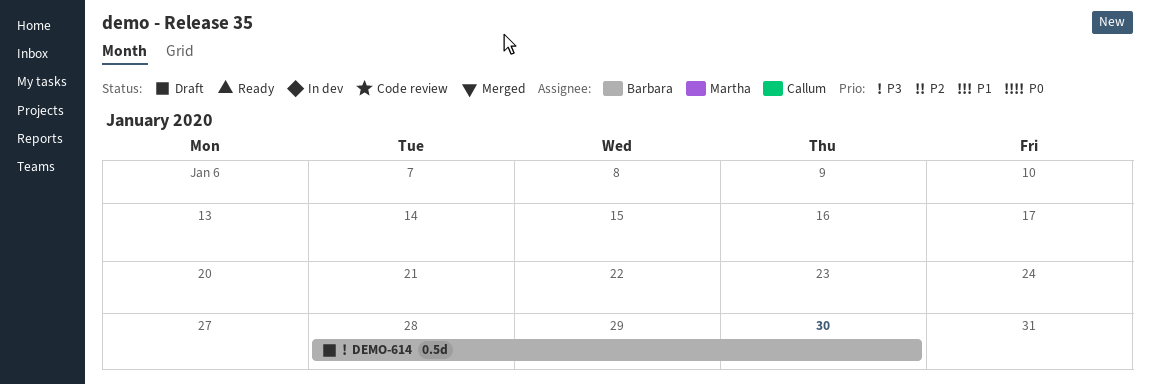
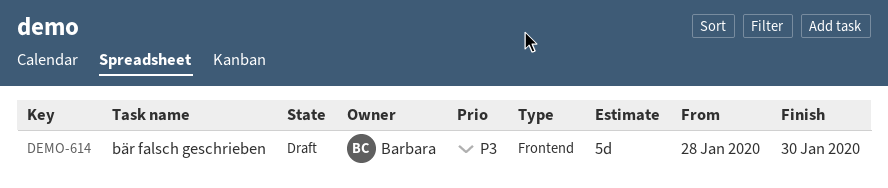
DEMO-614, estimate: 0.5d -> 5d

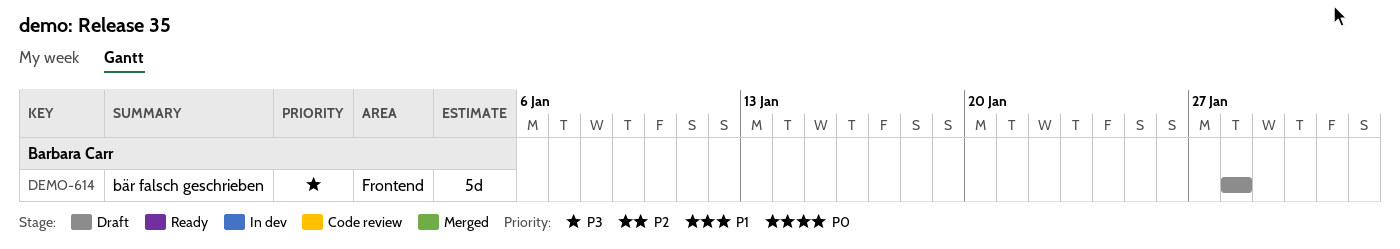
DEMO-614, due: Jan 30 -> Jan 28

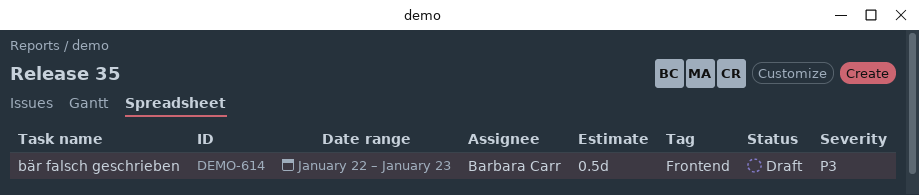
DEMO-614, estimate: 5d -> 0.5d
DEMO-614, start: Jan 28 -> Jan 22
DEMO-614, due: Jan 28 -> Jan 23

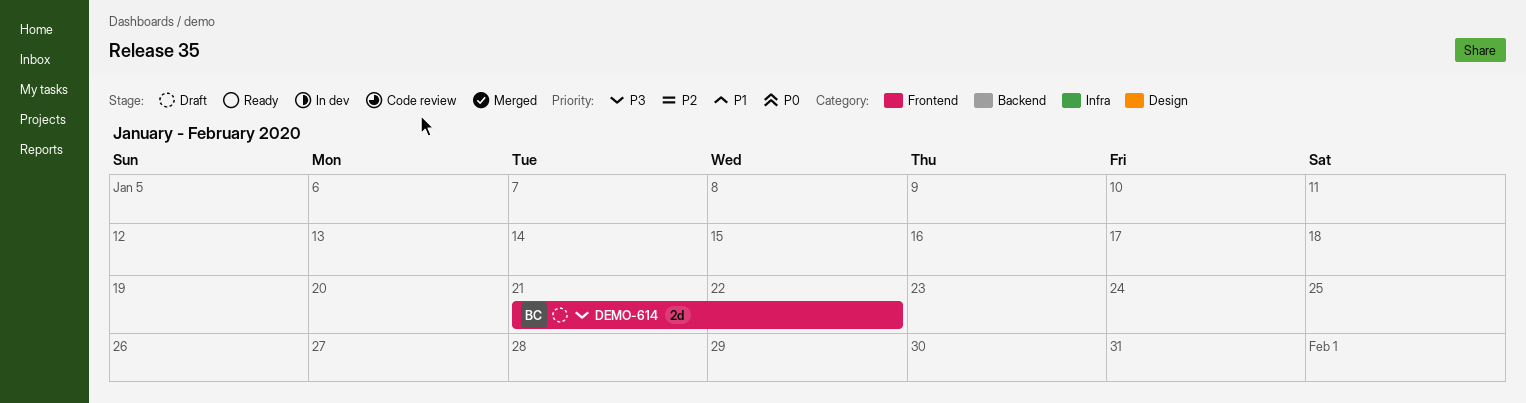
DEMO-614, estimate: 0.5d -> 2d
DEMO-614, start: Jan 22 -> Jan 21
DEMO-614, due: Jan 23 -> Jan 22

